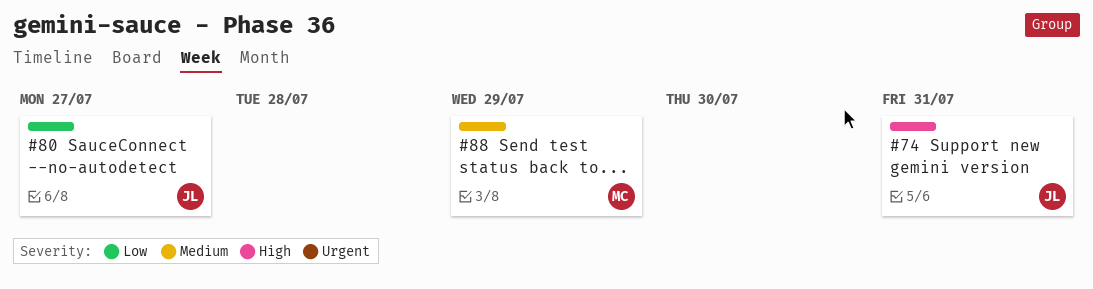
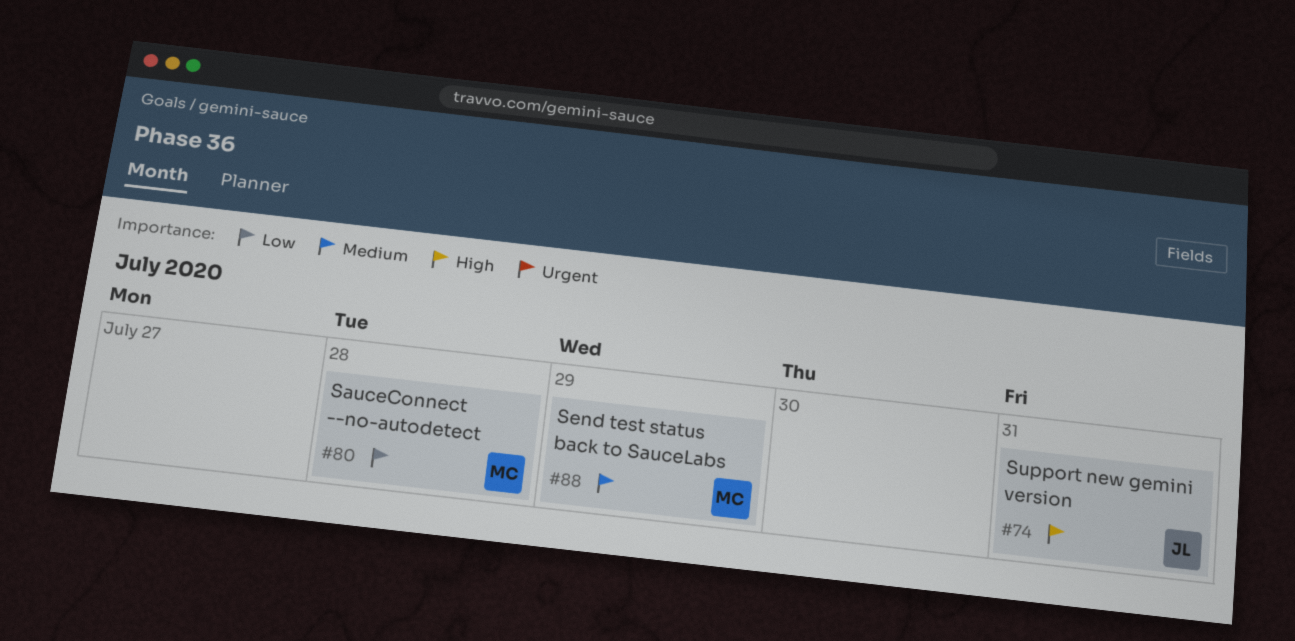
#80, owner: JL -> MC
#80, due: Jul 27 -> Jul 28

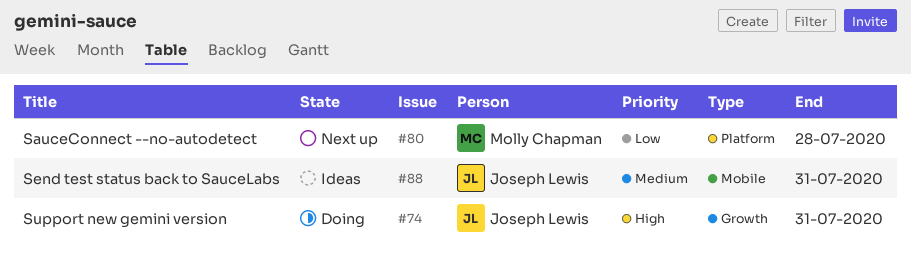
#88, owner: Molly Chapman -> Joseph Lewis
#88, due: Jul 29 -> Jul 31

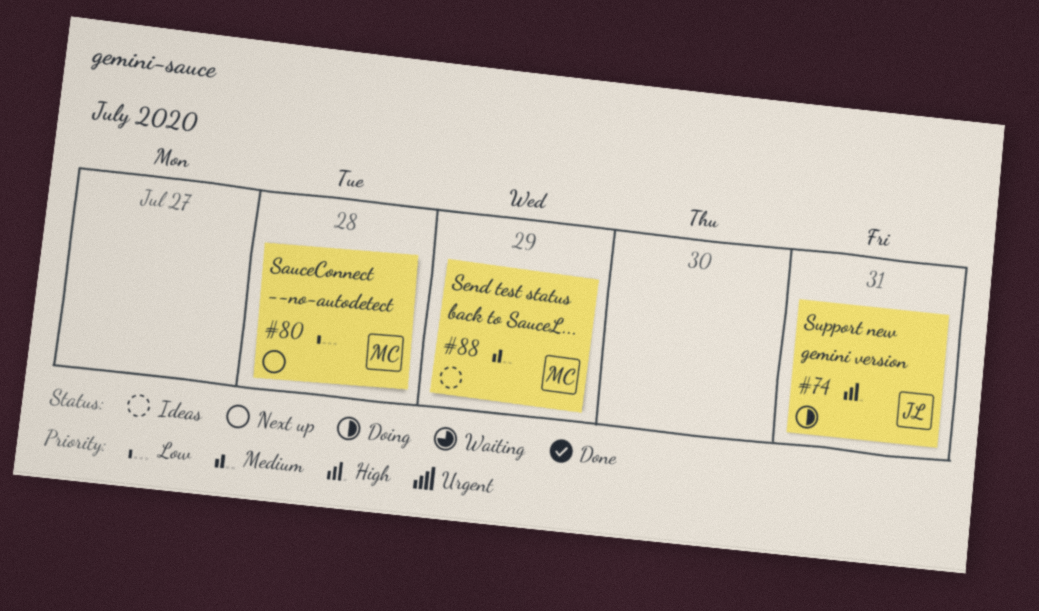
#88, owner: Joseph Lewis -> Molly Chapman
#88, due: Jul 31 -> Jul 29

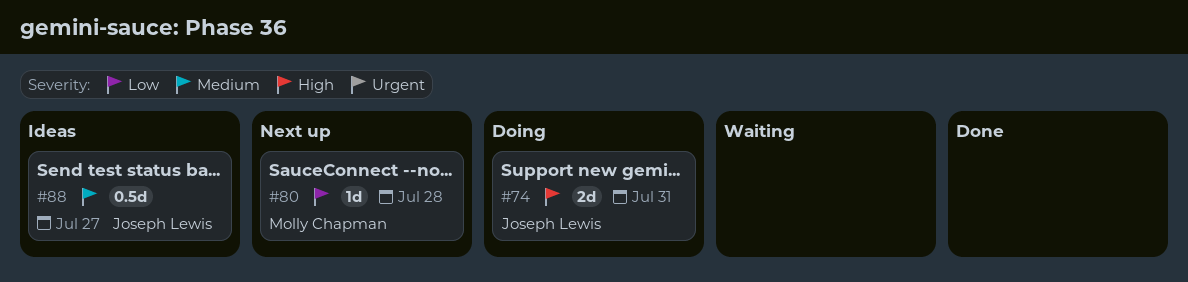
#88, owner: Molly Chapman -> Joseph Lewis
#88, due: Jul 29 -> Jul 27

